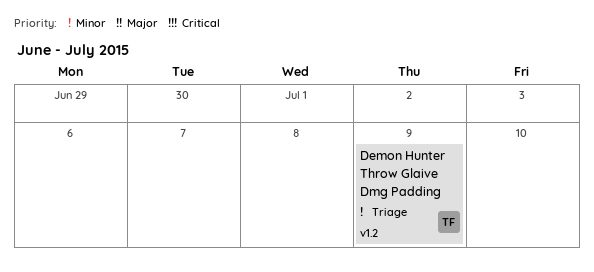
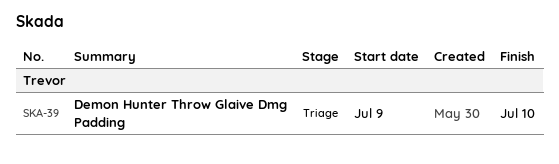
Demon Hunter Throw Glaive Dmg Padding, due: Jul 9 -> Jul 10

